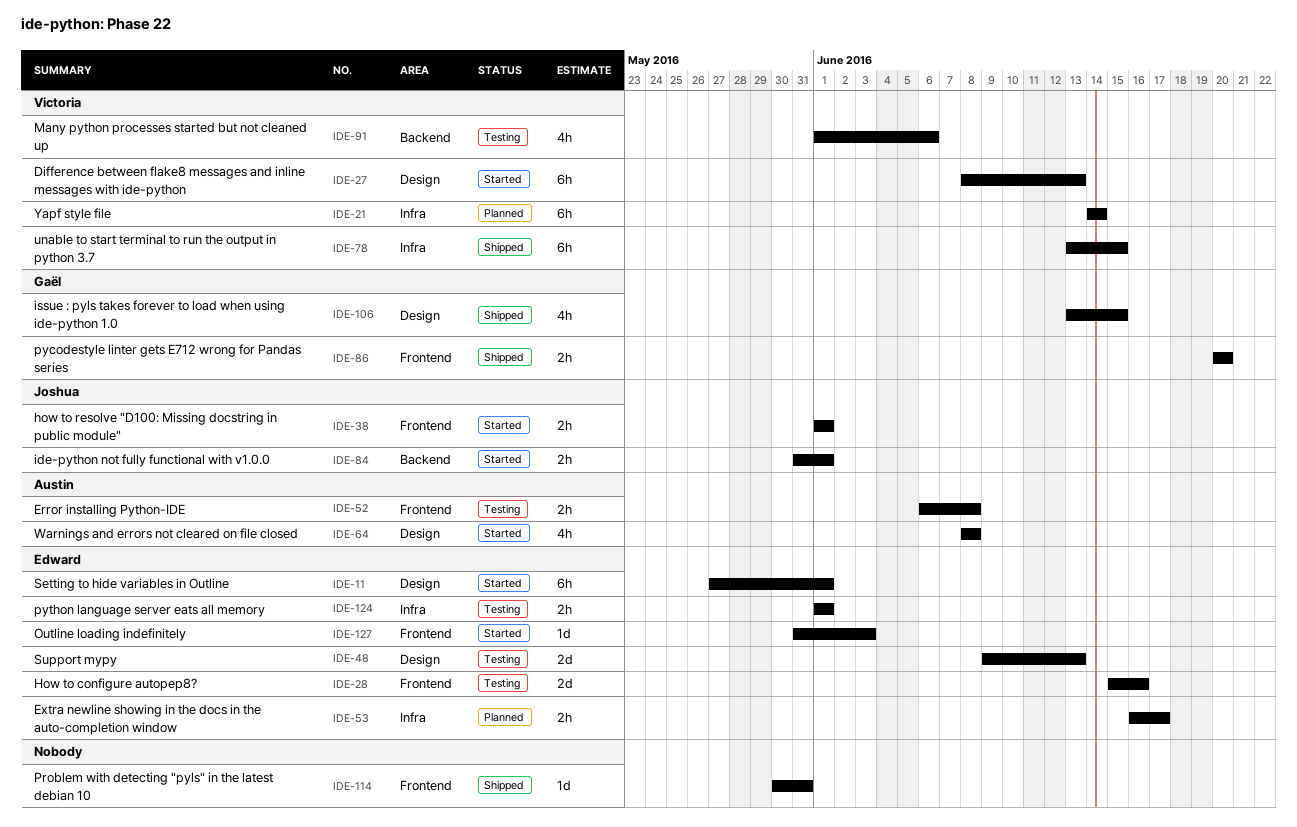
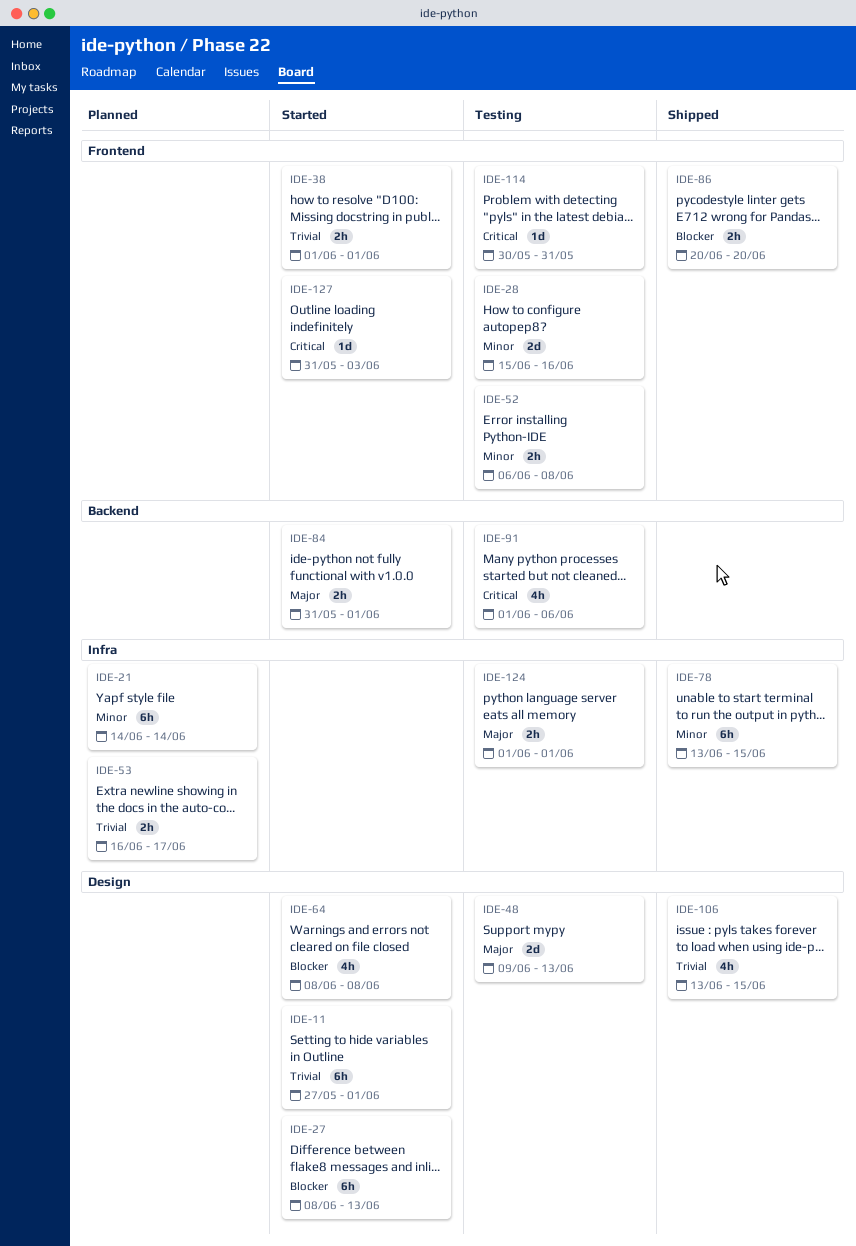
IDE-114, status: Shipped -> Testing

